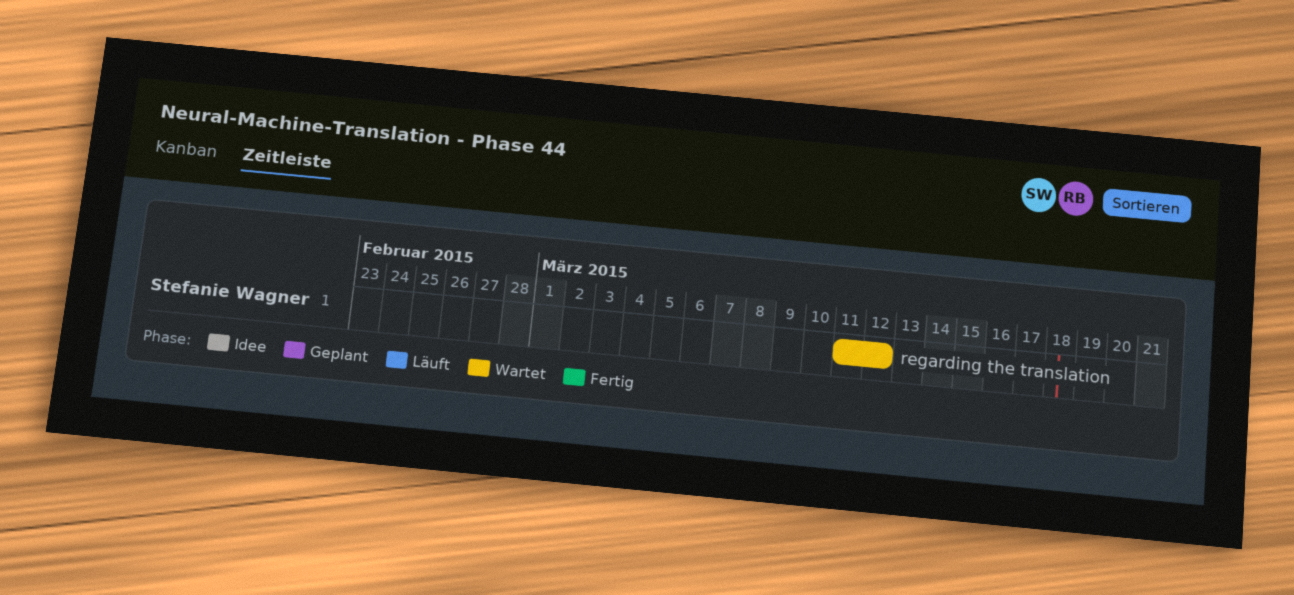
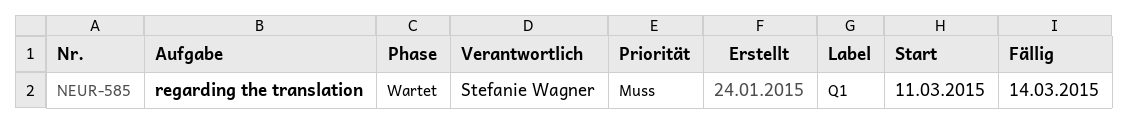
regarding the translation, due: Mar 12 -> Mar 14

